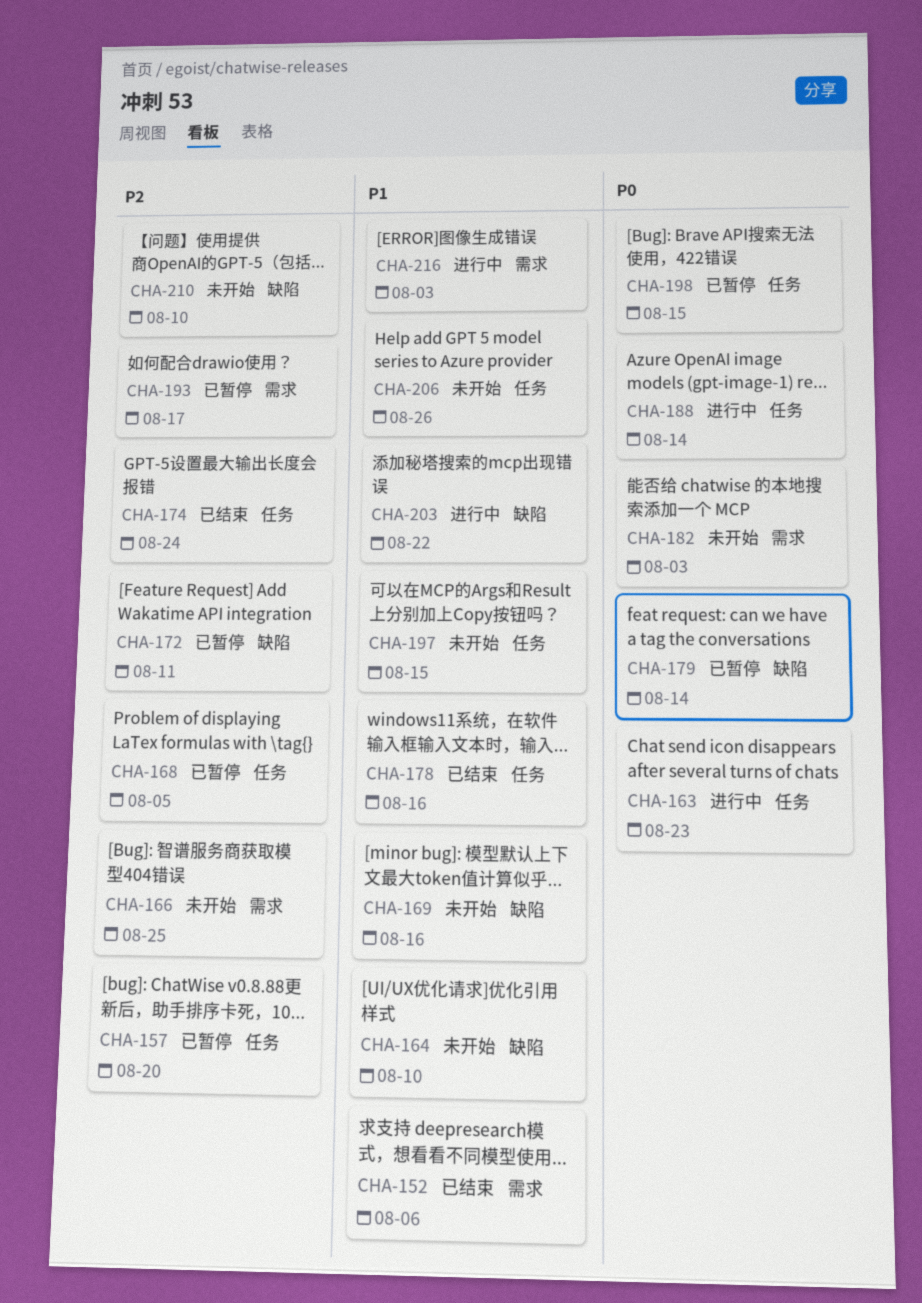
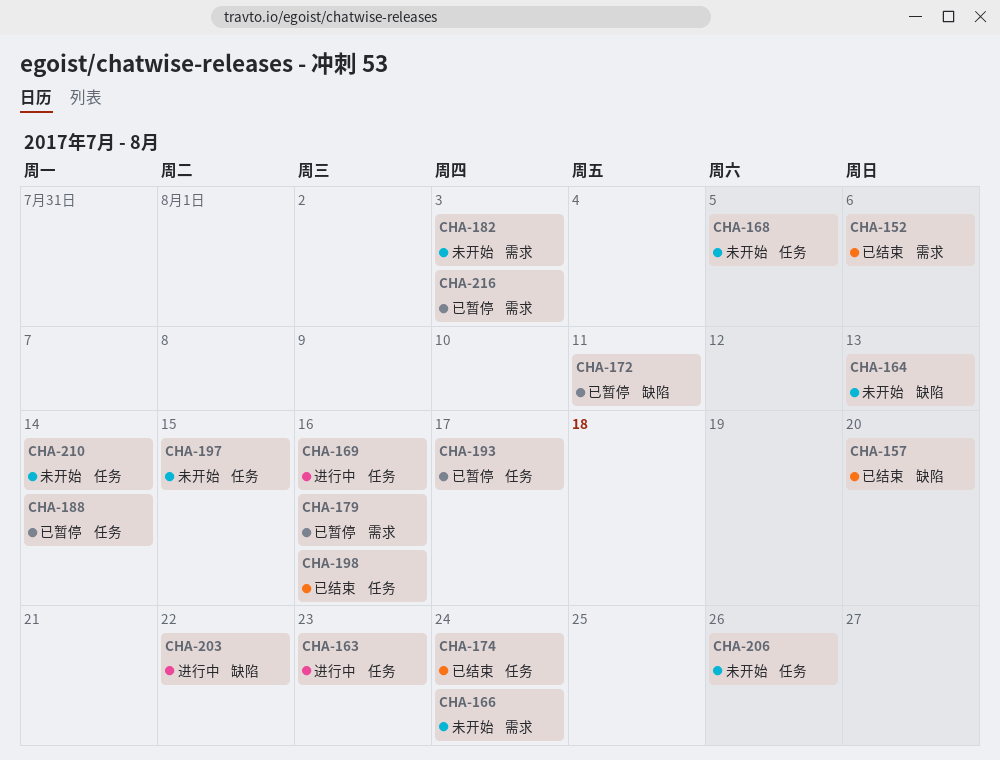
CHA-157, status: 已暂停 -> 已结束
CHA-157, label: 任务 -> 缺陷
CHA-164, due: Aug 10 -> Aug 13
CHA-166, due: Aug 25 -> Aug 24
CHA-168, status: 已暂停 -> 未开始
CHA-169, status: 未开始 -> 进行中
CHA-169, label: 缺陷 -> 任务
CHA-178: present -> none
CHA-179, label: 缺陷 -> 需求
CHA-179, due: Aug 14 -> Aug 16
CHA-188, status: 进行中 -> 已暂停
CHA-193, label: 需求 -> 任务
CHA-198, status: 已暂停 -> 已结束
CHA-198, due: Aug 15 -> Aug 16
CHA-210, label: 缺陷 -> 任务
CHA-210, due: Aug 10 -> Aug 14
CHA-216, status: 进行中 -> 已暂停

